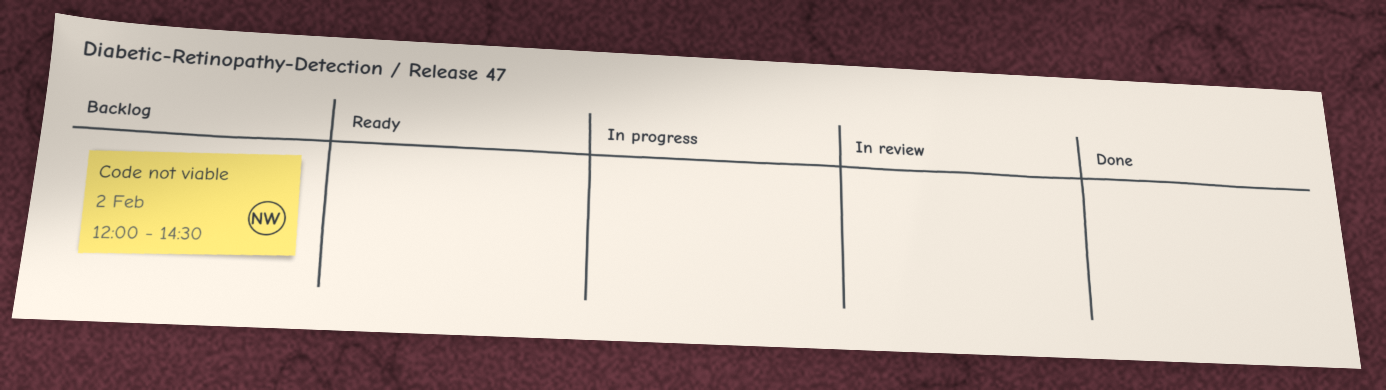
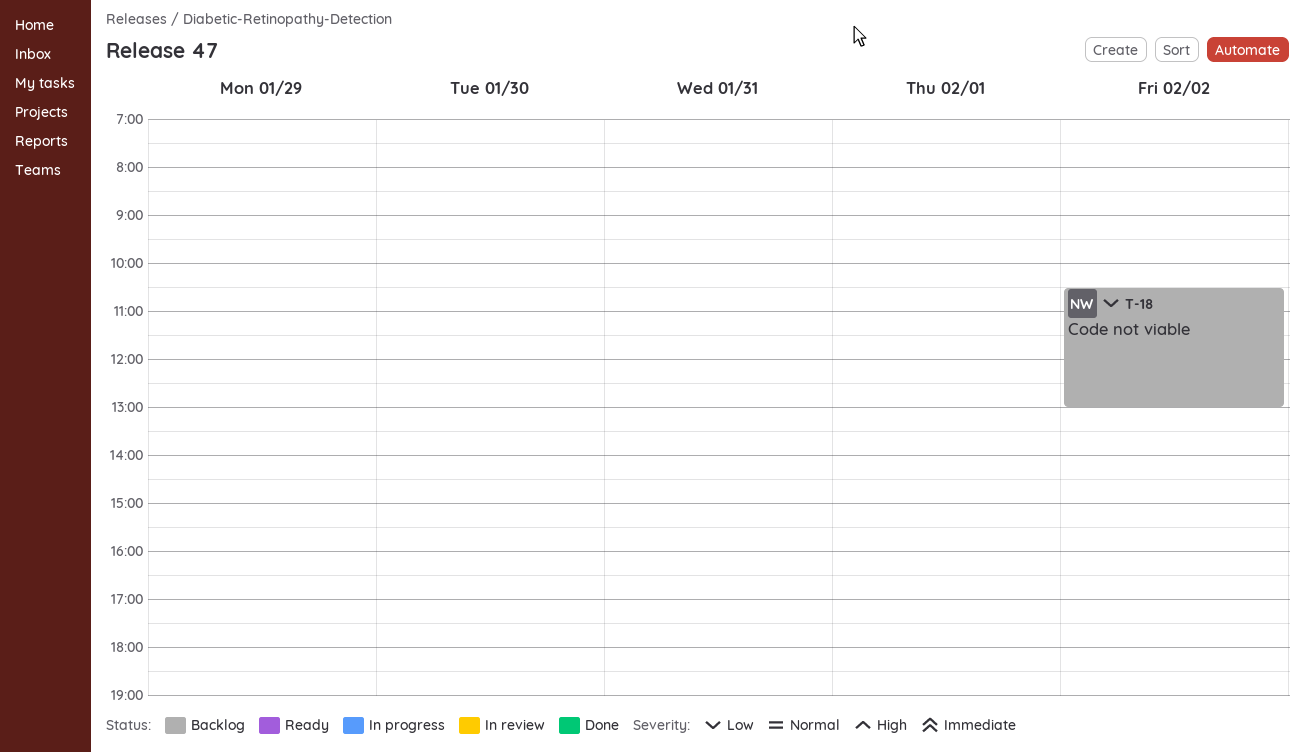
Code not viable, begins: 12:00 -> 10:30
Code not viable, ends: 14:30 -> 13:00

